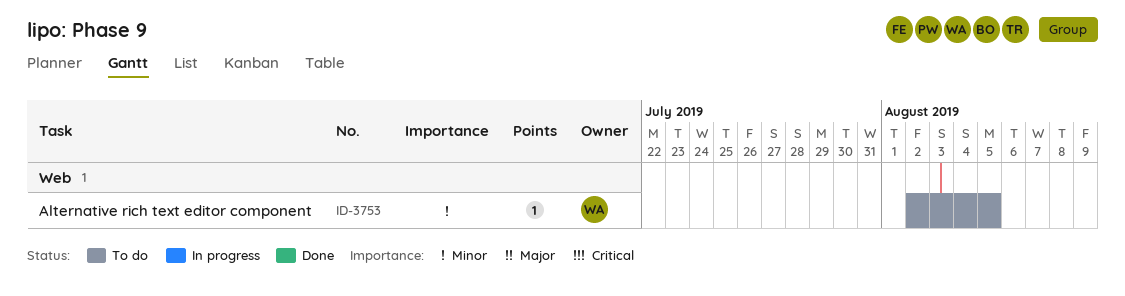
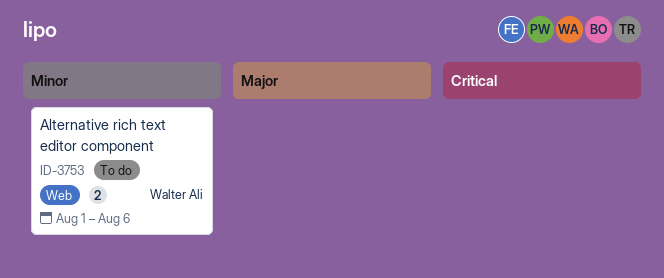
ID-3753, estimate: 1 -> 2
ID-3753, start: Aug 2 -> Aug 1
ID-3753, due: Aug 5 -> Aug 6

